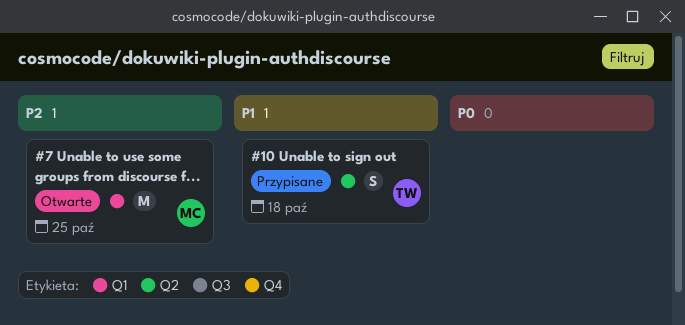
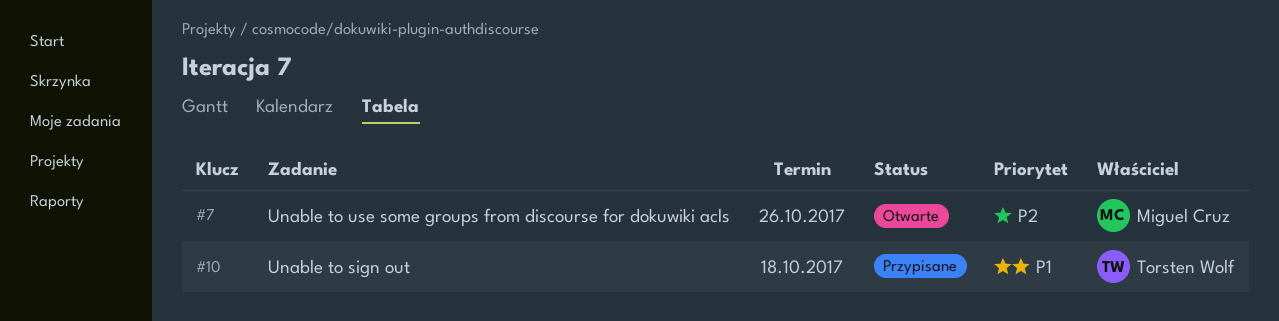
#7, due: Oct 25 -> Oct 26

